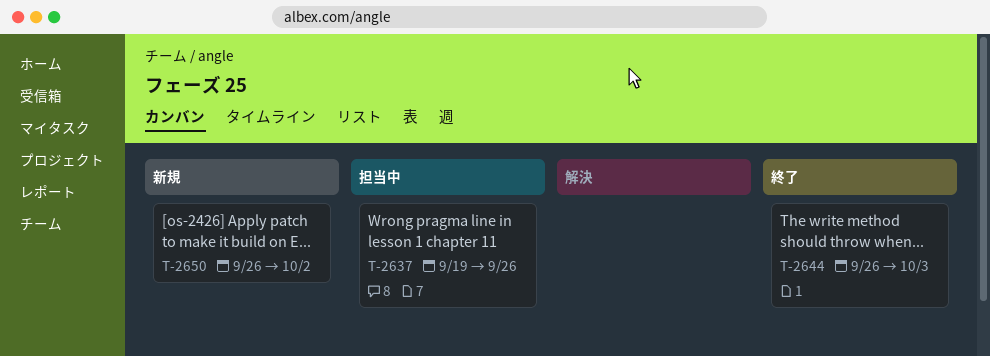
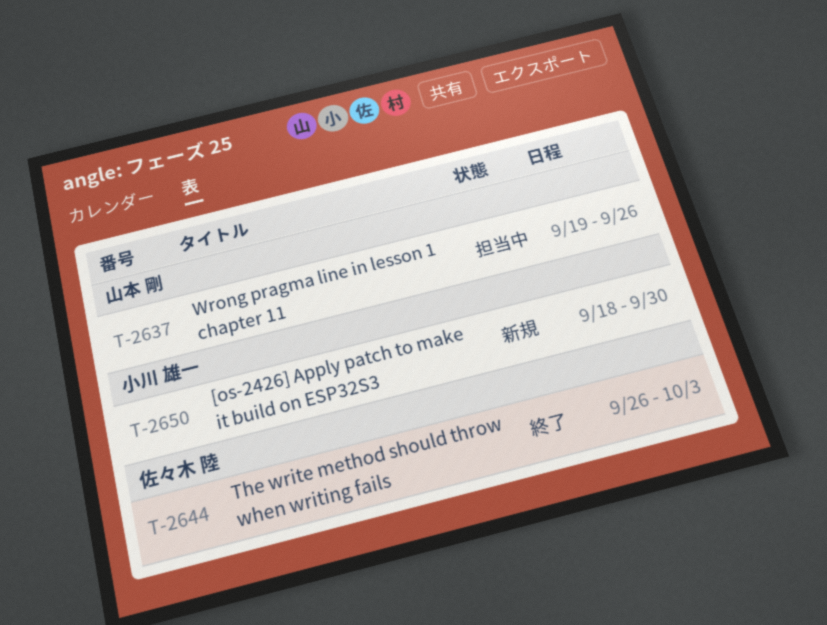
T-2650, start: Sep 26 -> Sep 18
T-2650, due: Oct 2 -> Sep 30

